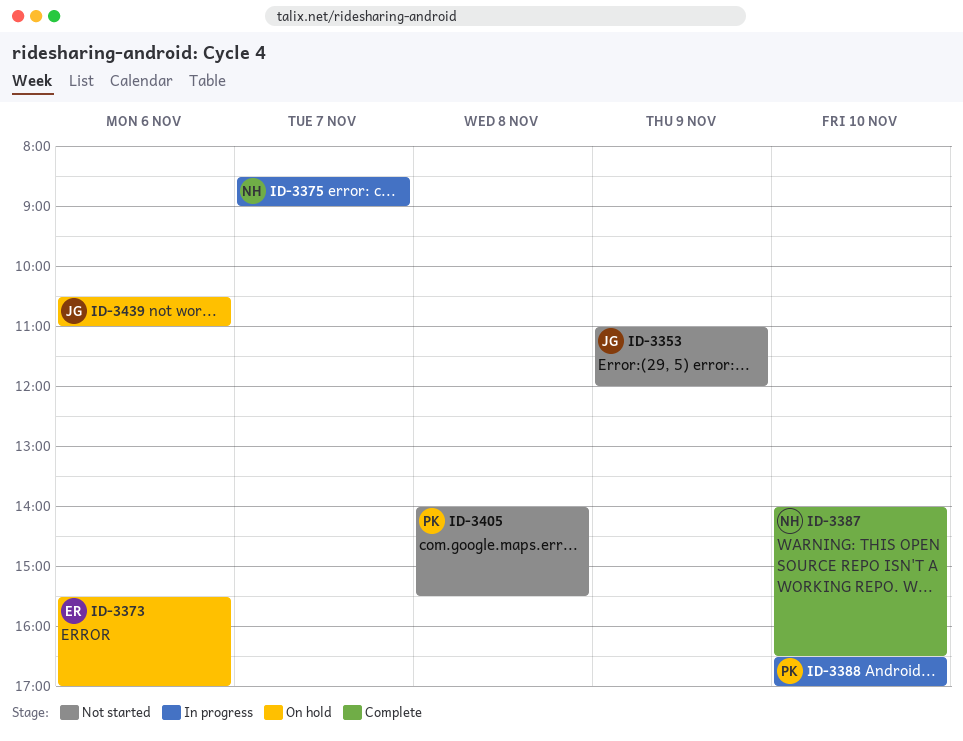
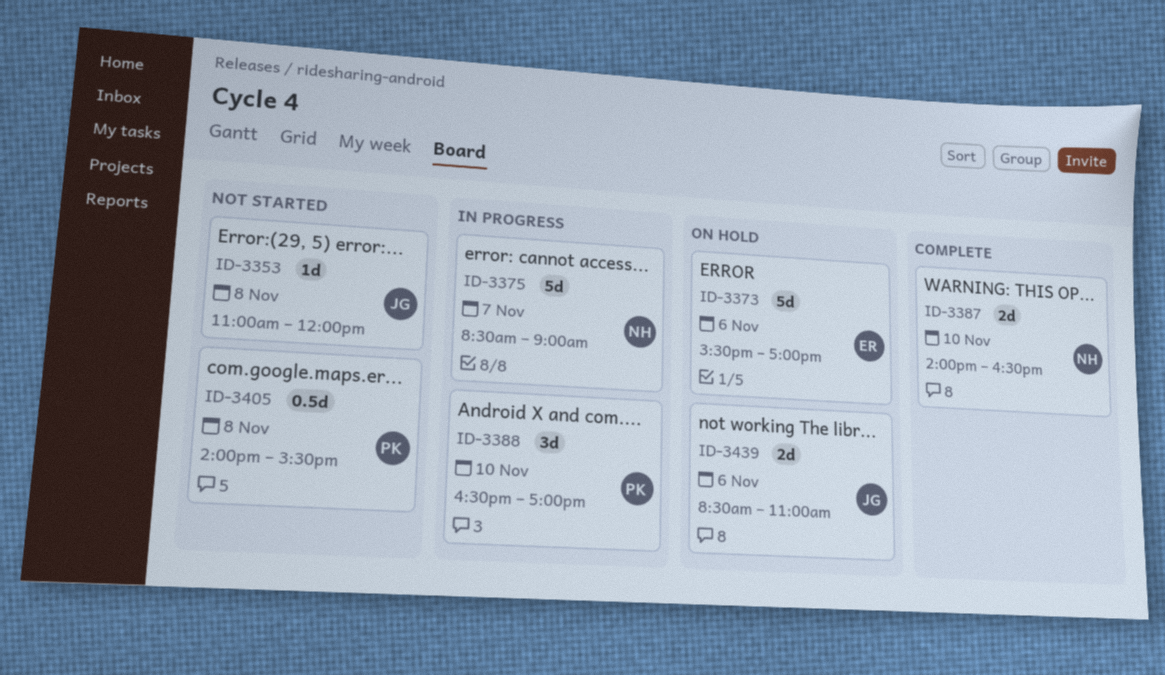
ID-3353, day: Nov 9 -> Nov 8
ID-3439, begins: 10:30 -> 08:30

